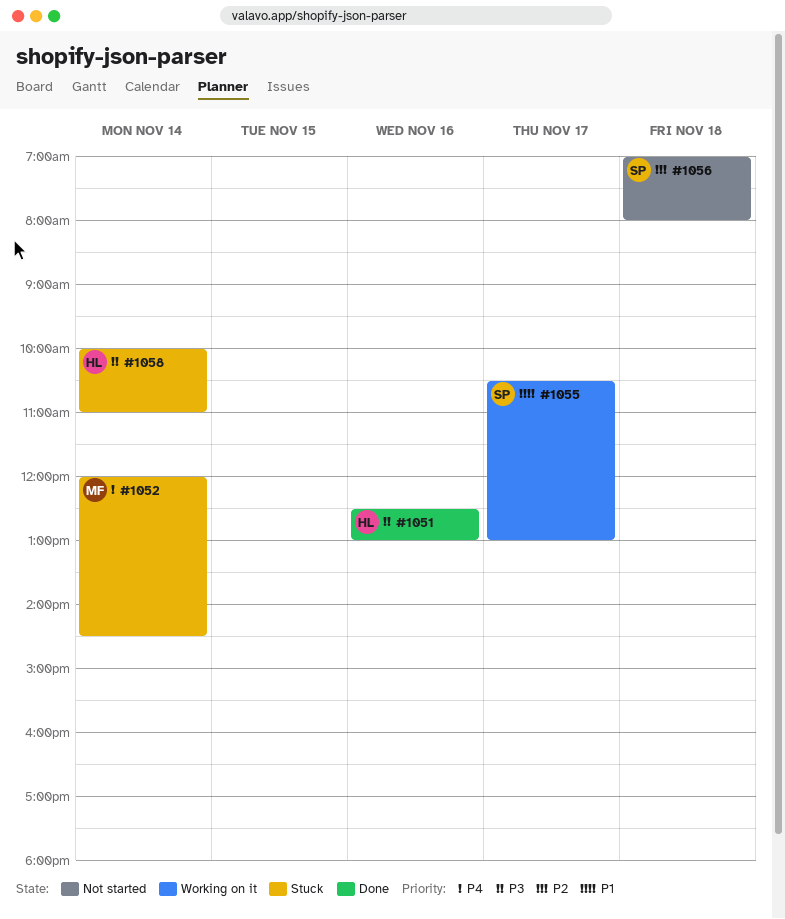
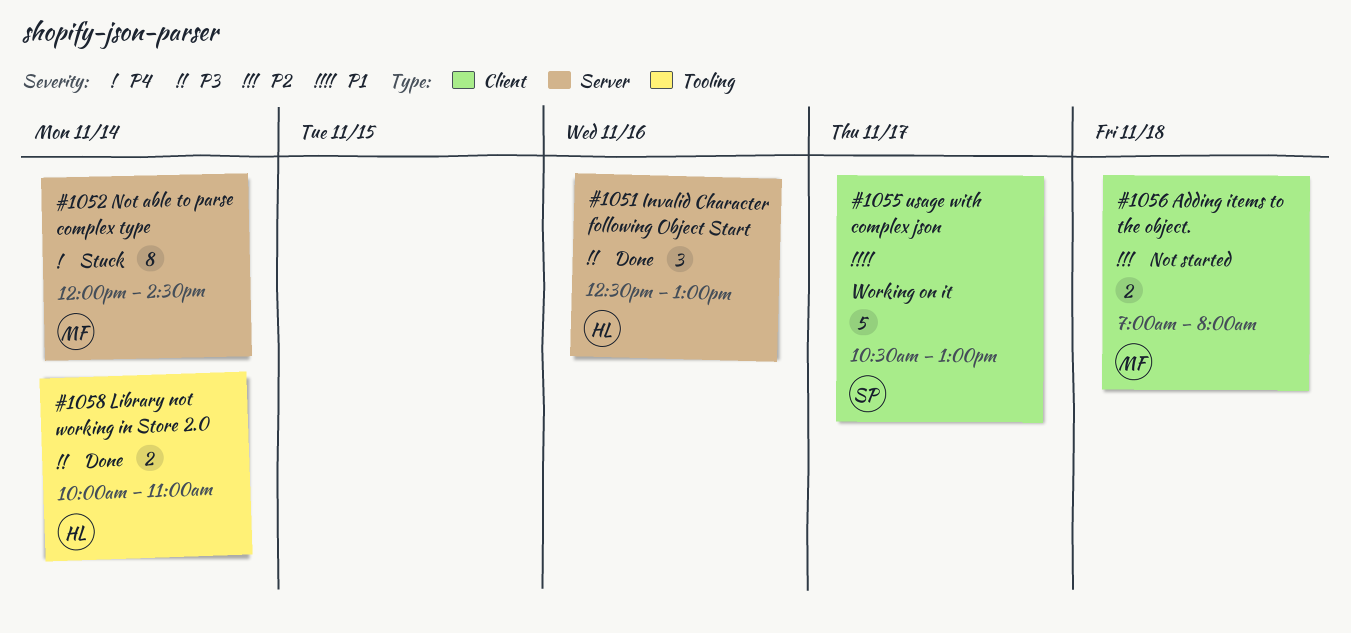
#1056, owner: SP -> MF
#1058, status: Stuck -> Done

